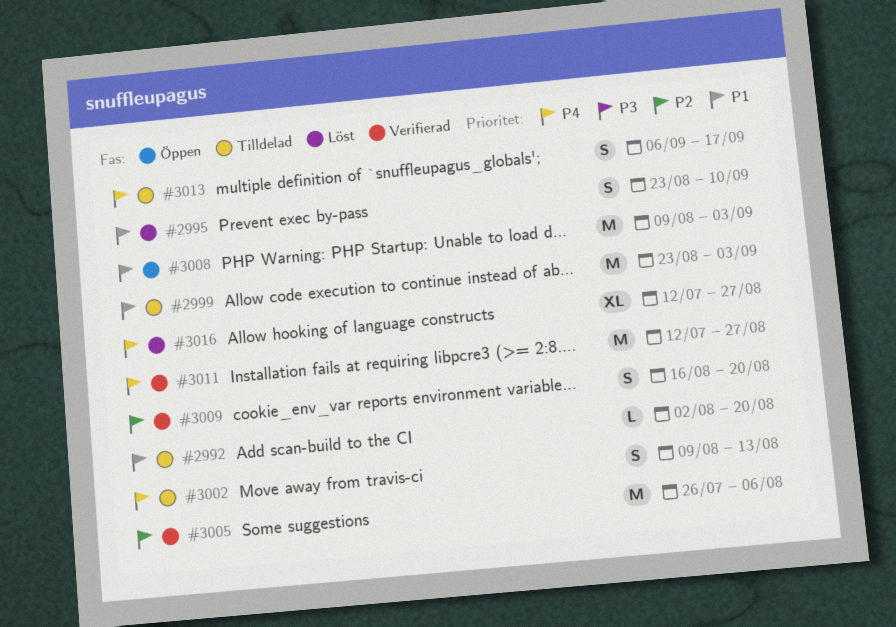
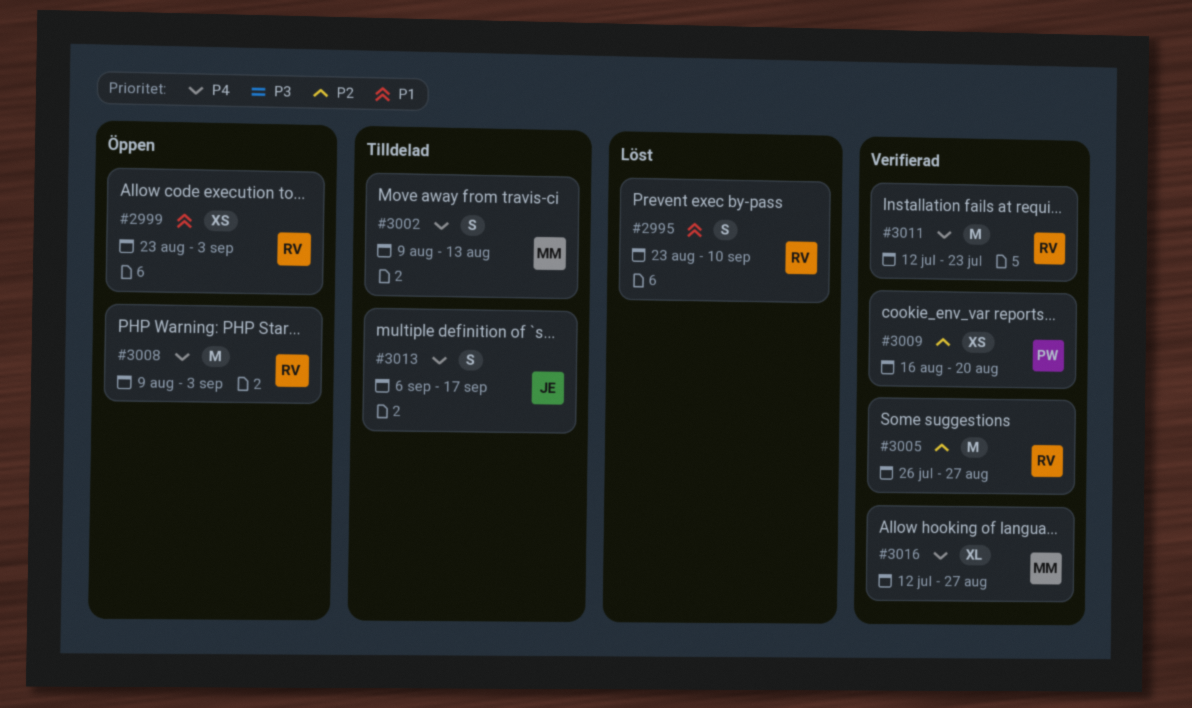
#2992: present -> none
#2999, status: Tilldelad -> Öppen
#2999, estimate: M -> XS
#3005, due: Aug 6 -> Aug 27
#3008, priority: P1 -> P4
#3009, estimate: S -> XS
#3011, due: Aug 27 -> Jul 23
#3016, status: Löst -> Verifierad

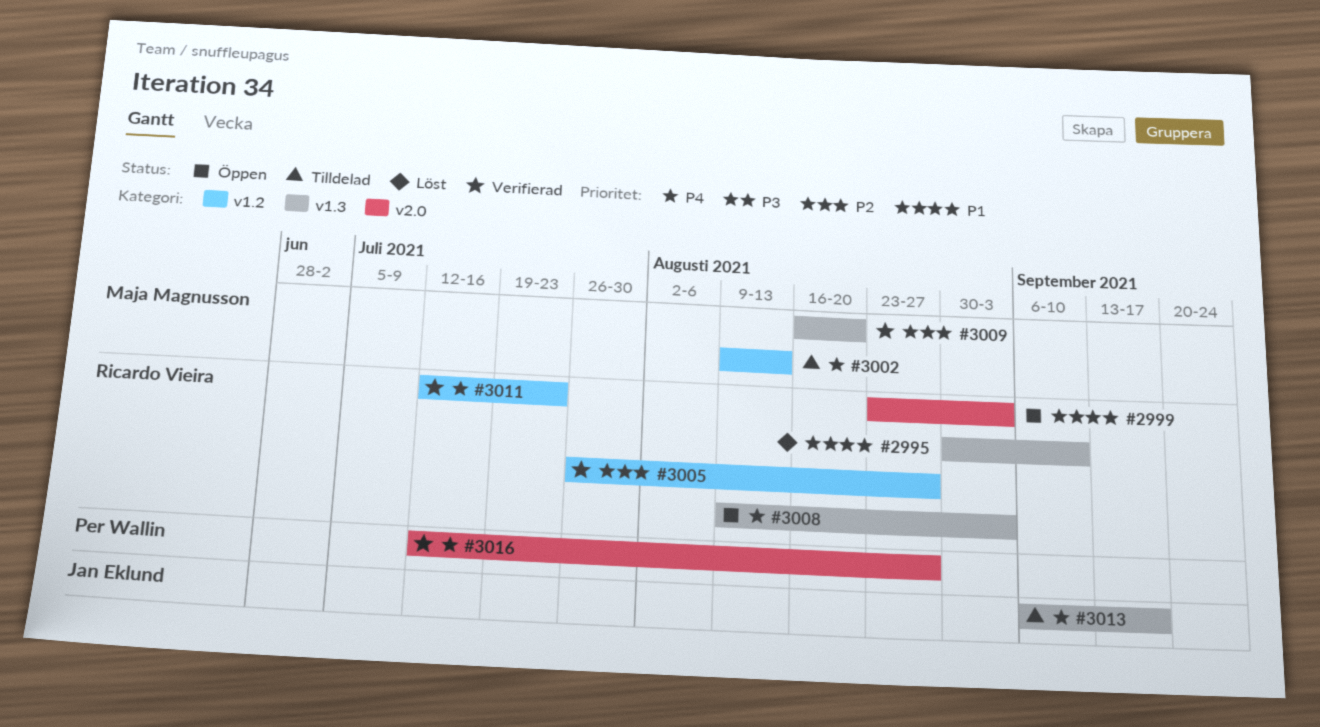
#2995, start: Aug 23 -> Aug 30
#3009, owner: Per Wallin -> Maja Magnusson
#3016, owner: Maja Magnusson -> Per Wallin

